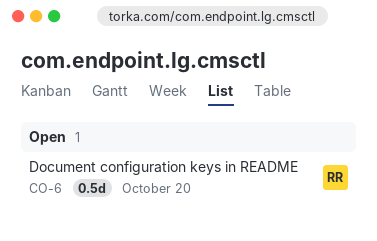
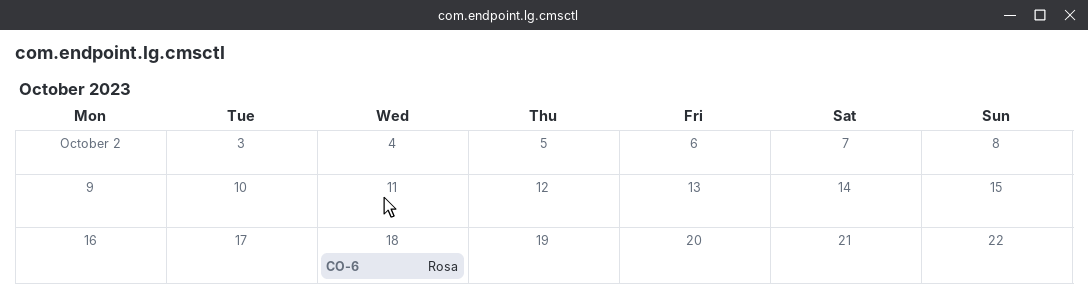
CO-6, due: Oct 20 -> Oct 18

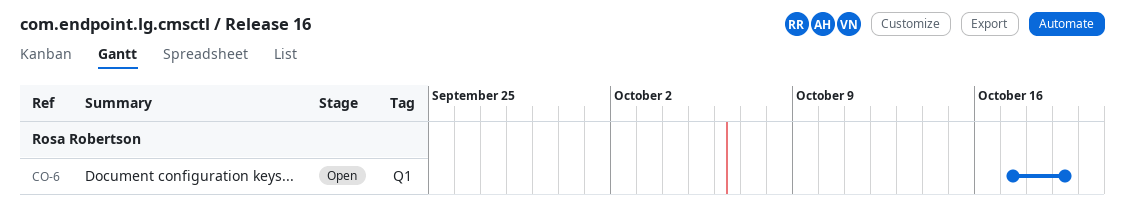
CO-6, due: Oct 18 -> Oct 19

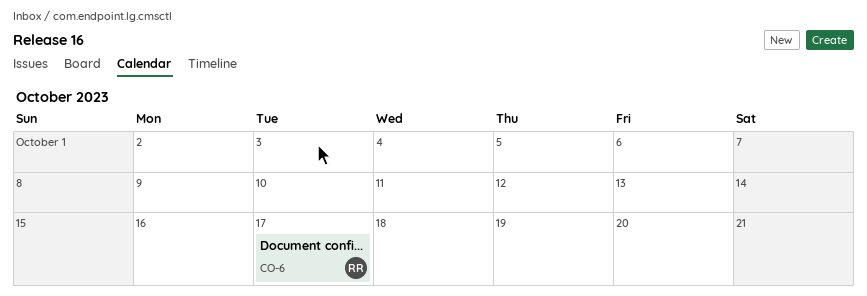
CO-6, due: Oct 19 -> Oct 17

